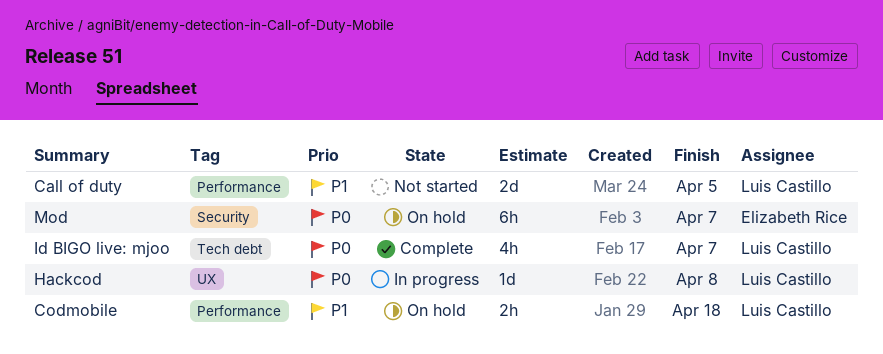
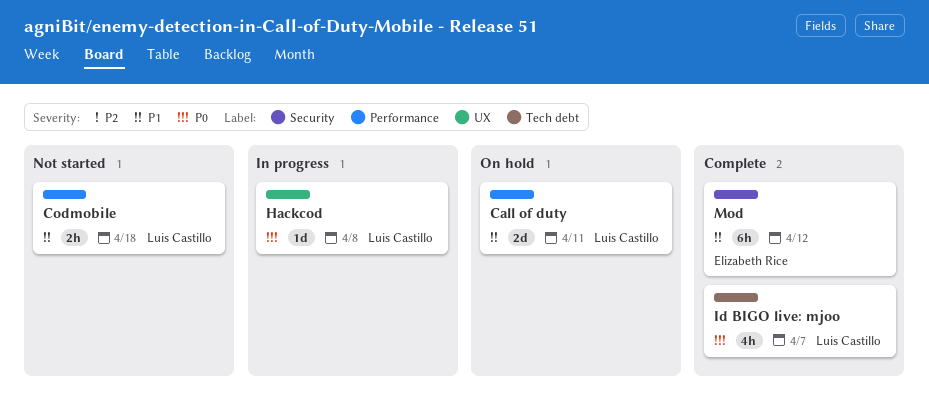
Call of duty, status: Not started -> On hold
Call of duty, due: Apr 5 -> Apr 11
Codmobile, status: On hold -> Not started
Mod, status: On hold -> Complete
Mod, priority: P0 -> P1
Mod, due: Apr 7 -> Apr 12

